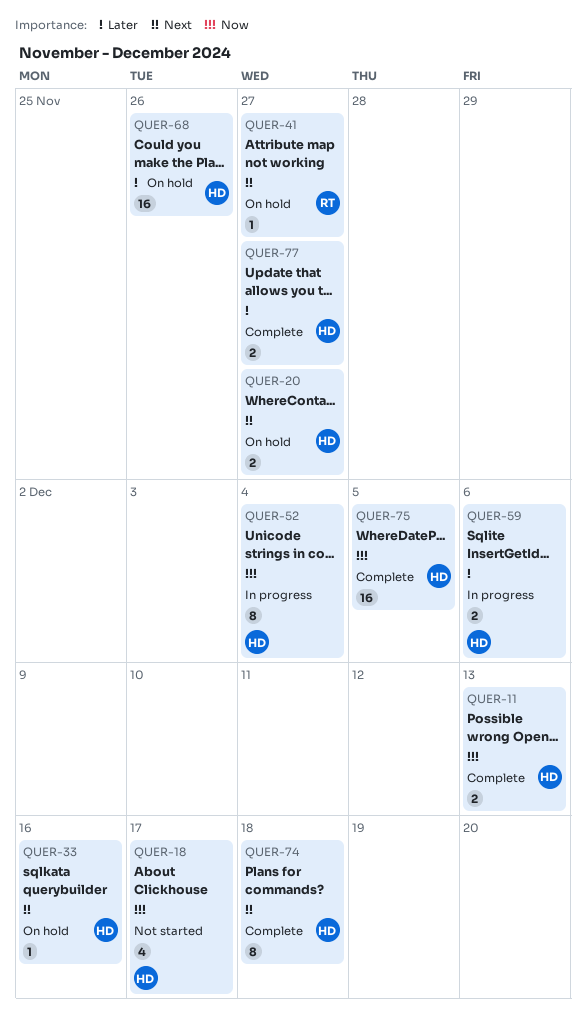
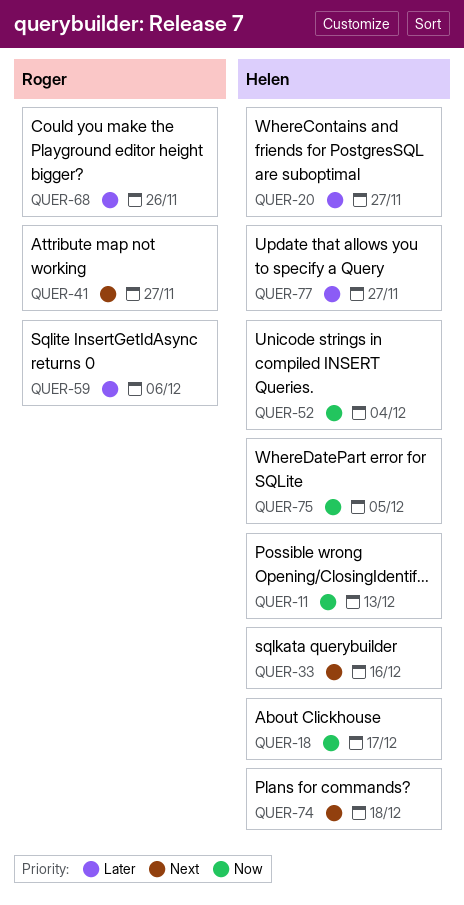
QUER-20, priority: Next -> Later
QUER-59, owner: Helen -> Roger
QUER-68, owner: Helen -> Roger

